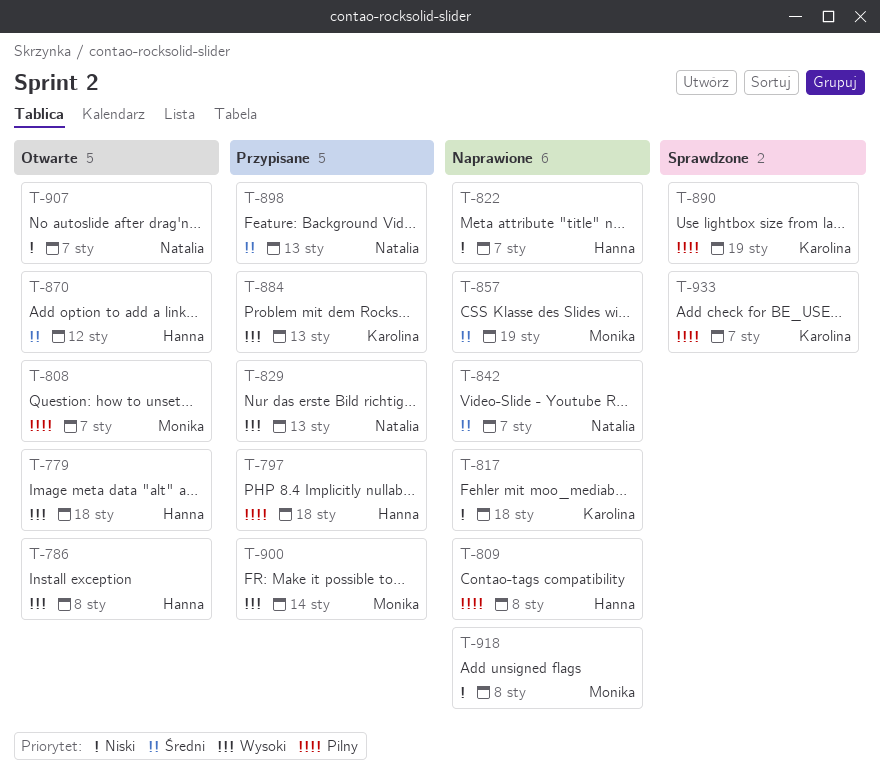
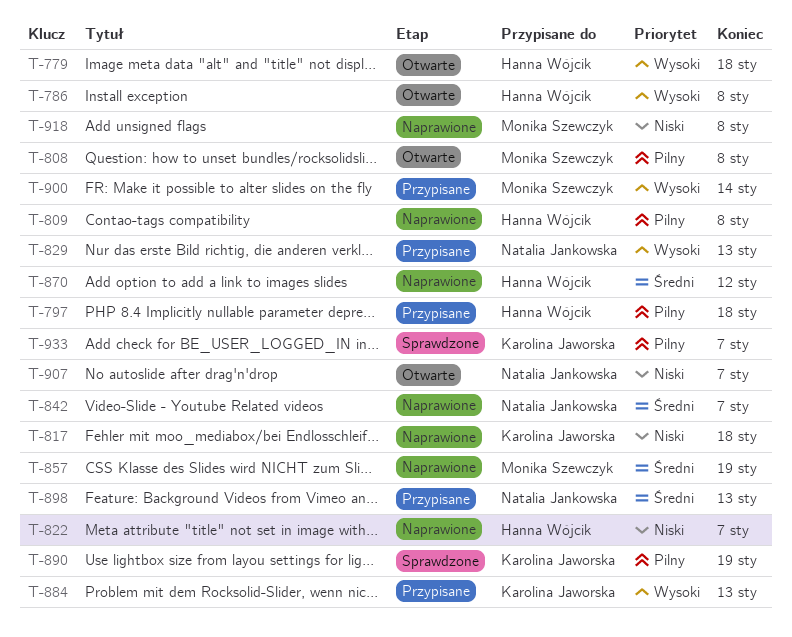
T-808, due: Jan 7 -> Jan 8
T-870, status: Otwarte -> Naprawione

